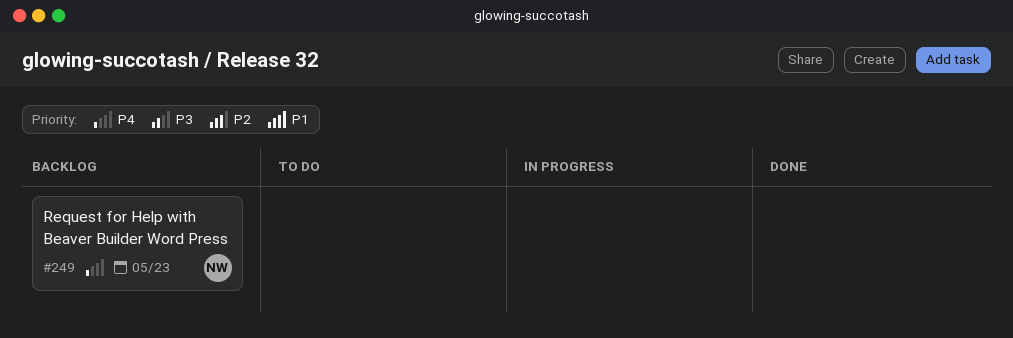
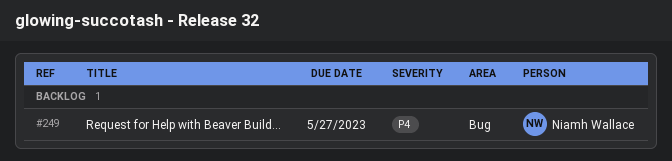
#249, due: May 23 -> May 27

